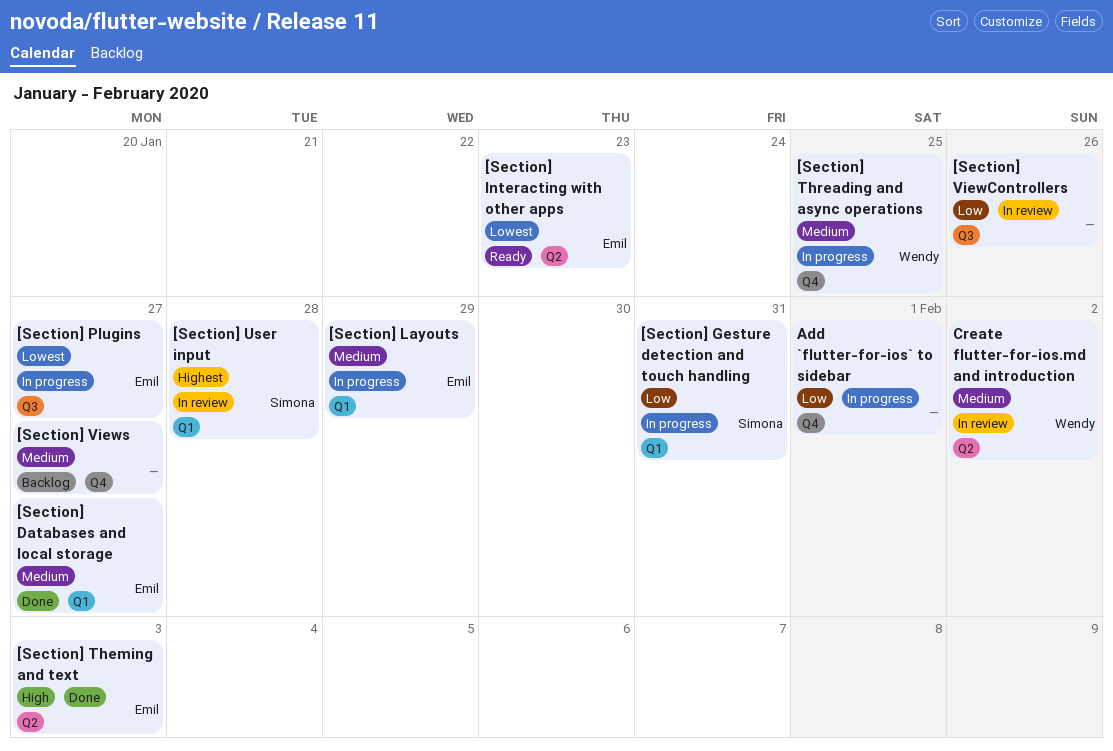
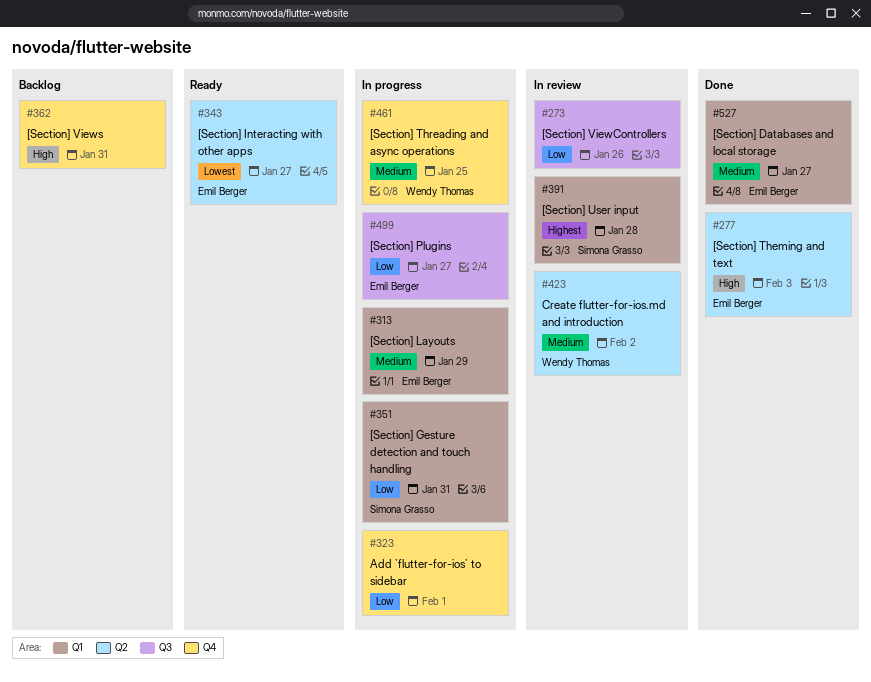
[Section] Interacting with other apps, due: Jan 23 -> Jan 27
[Section] Plugins, priority: Lowest -> Low
[Section] Views, priority: Medium -> High
[Section] Views, due: Jan 27 -> Jan 31

